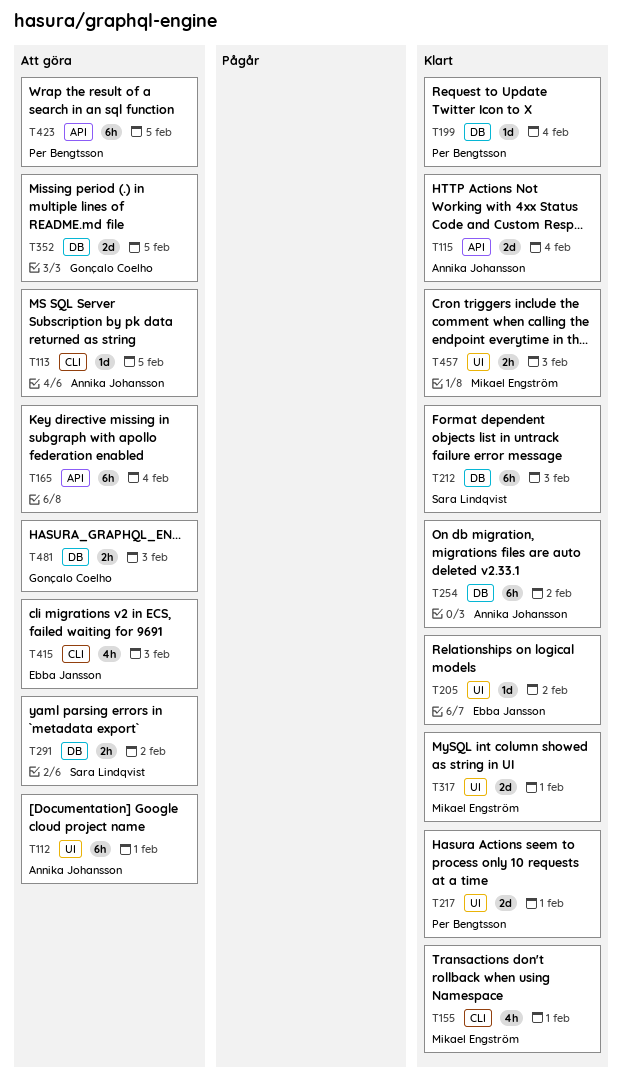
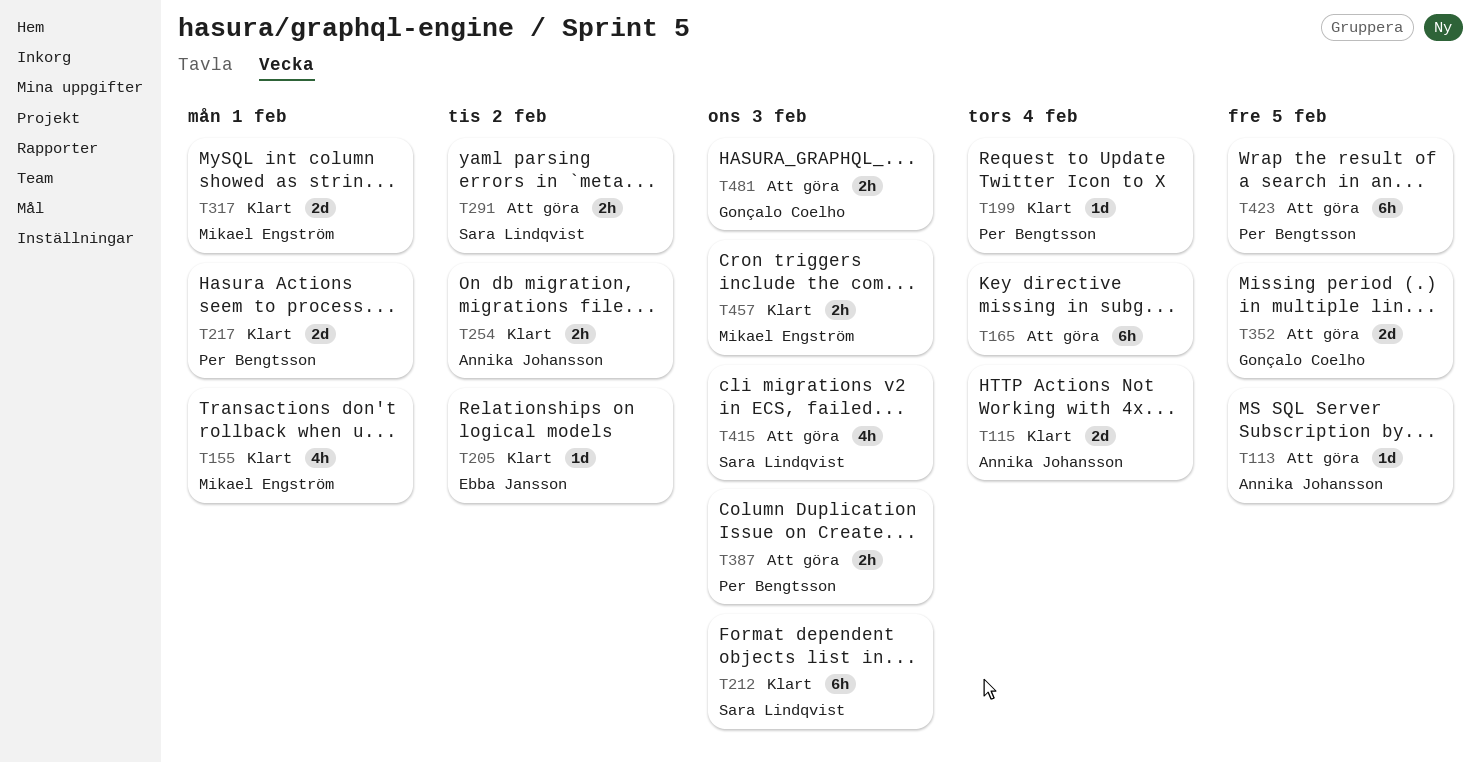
T112: present -> none
T254, estimate: 6h -> 2h
T387: none -> present
T415, owner: Ebba Jansson -> Sara Lindqvist

